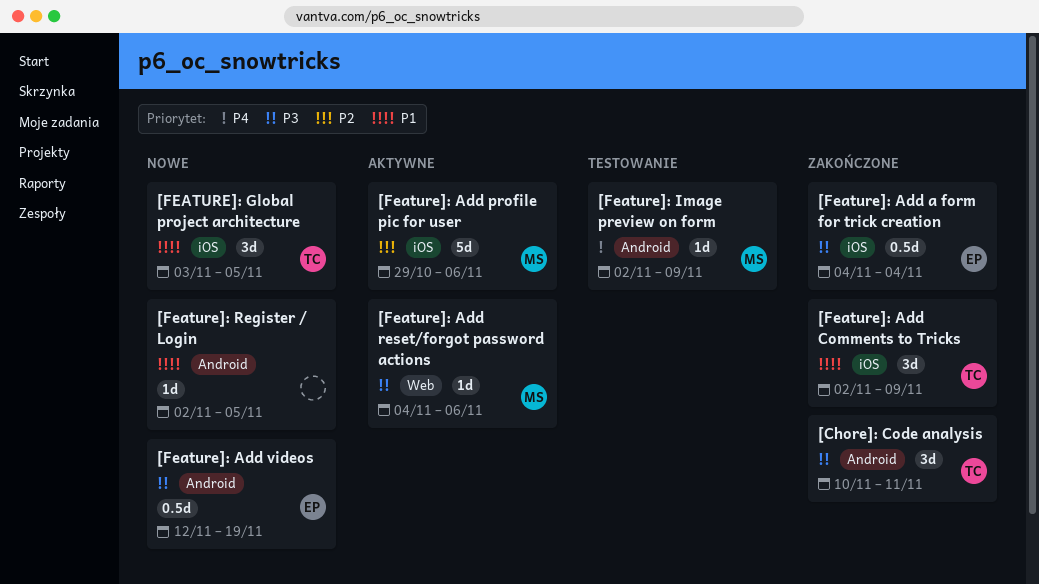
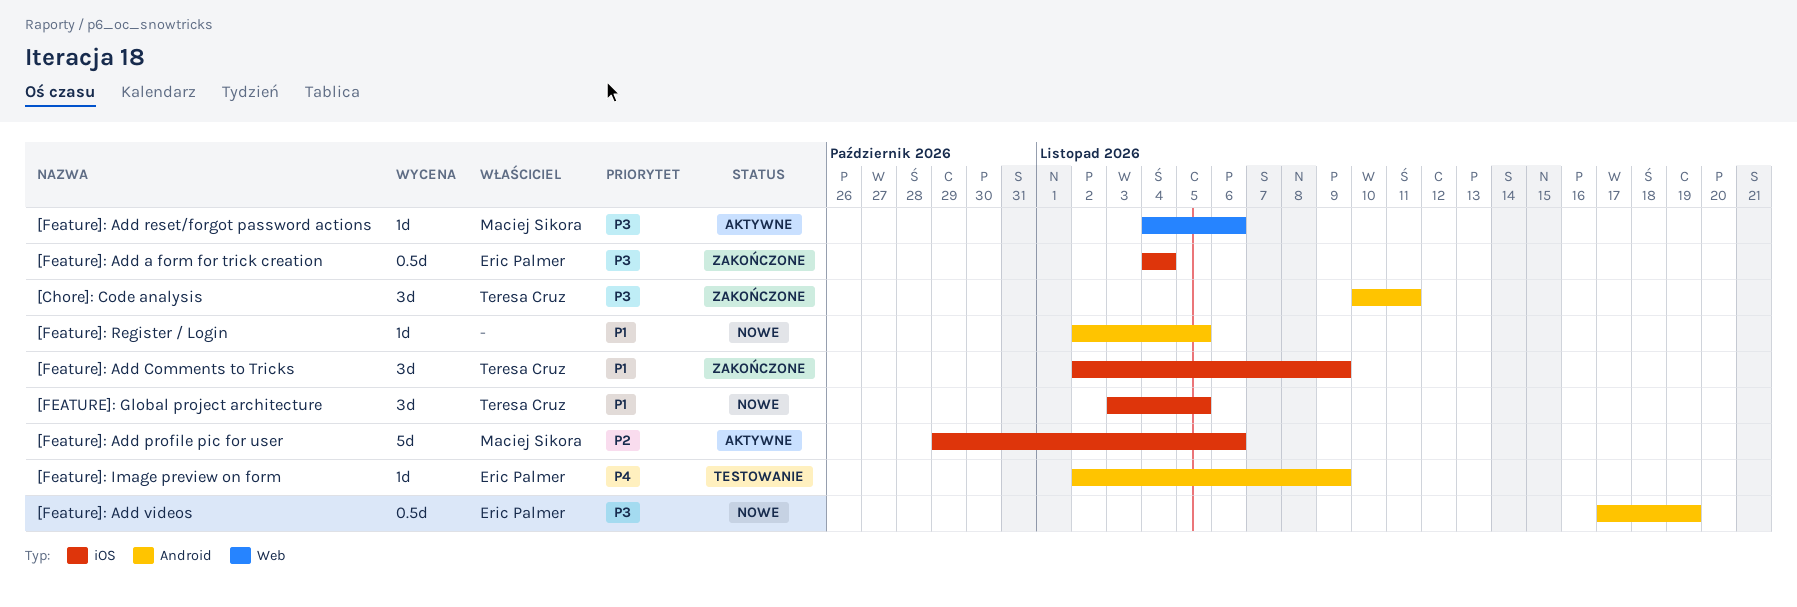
[Feature]: Add videos, start: Nov 12 -> Nov 17
[Feature]: Image preview on form, owner: Maciej Sikora -> Eric Palmer

